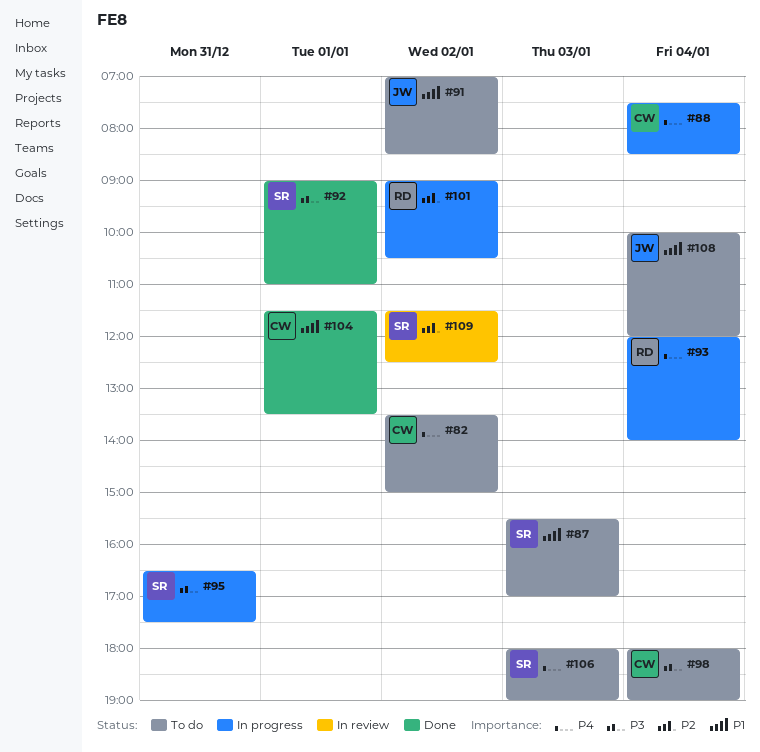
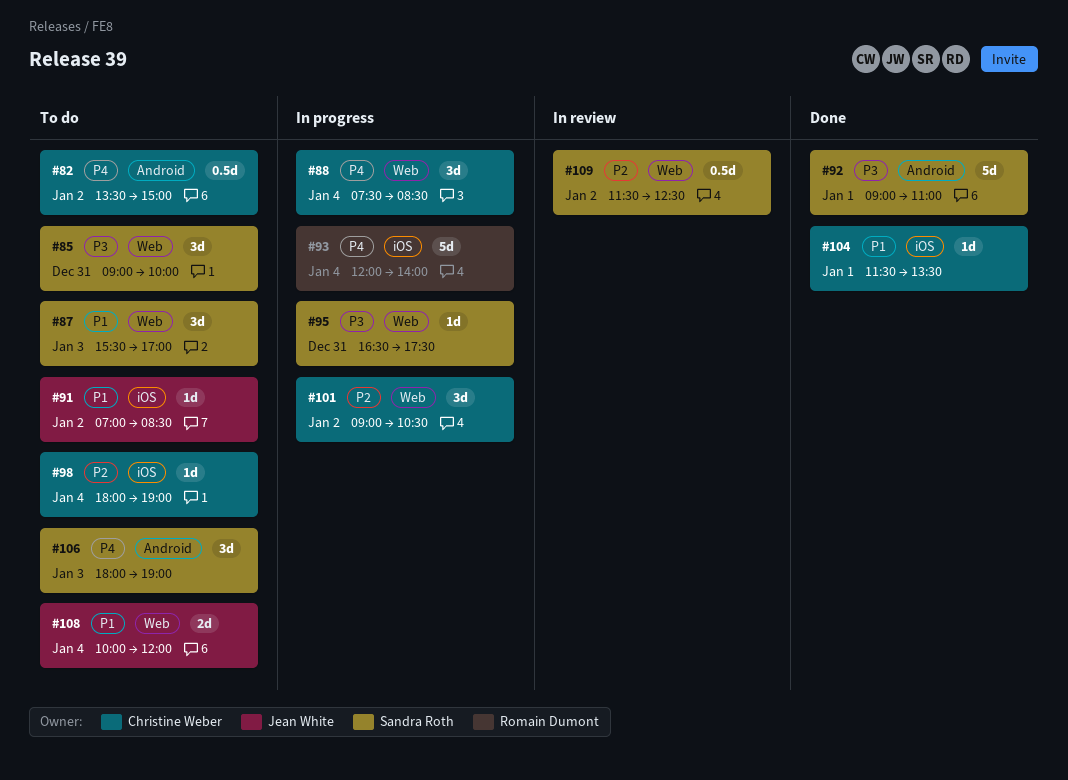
#85: none -> present
#98, priority: P3 -> P2
#101, owner: Romain Dumont -> Christine Weber

